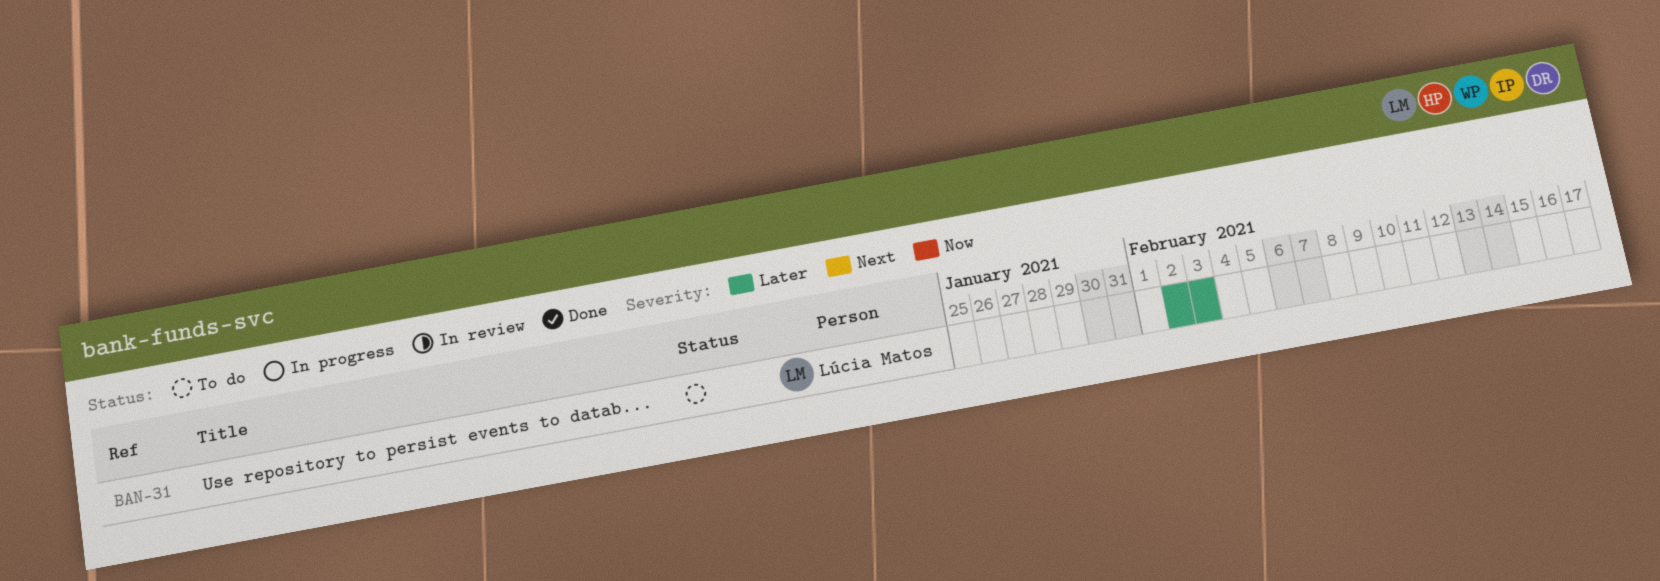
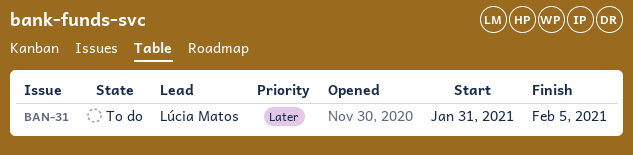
BAN-31, start: Feb 2 -> Jan 31
BAN-31, due: Feb 3 -> Feb 5

